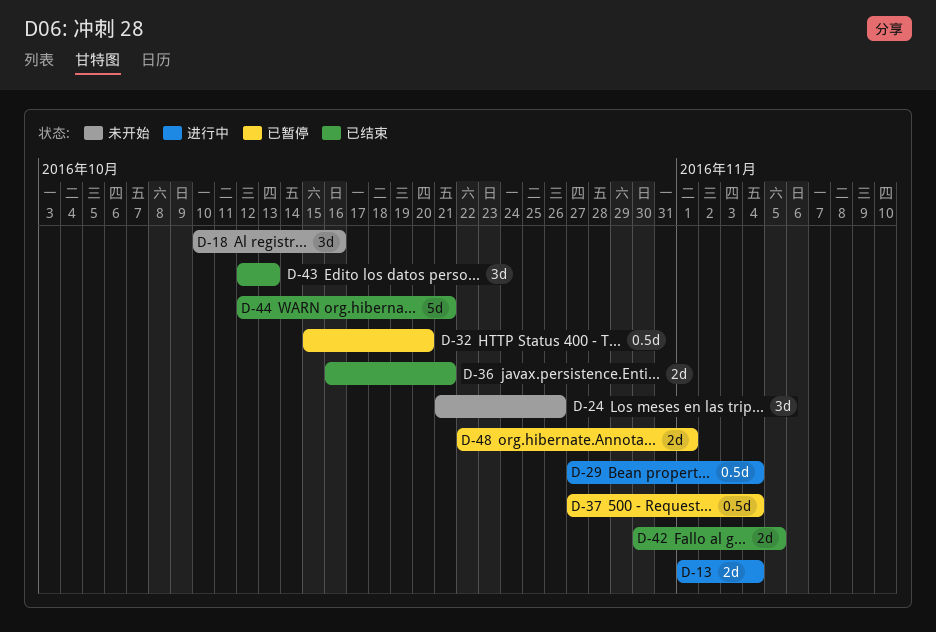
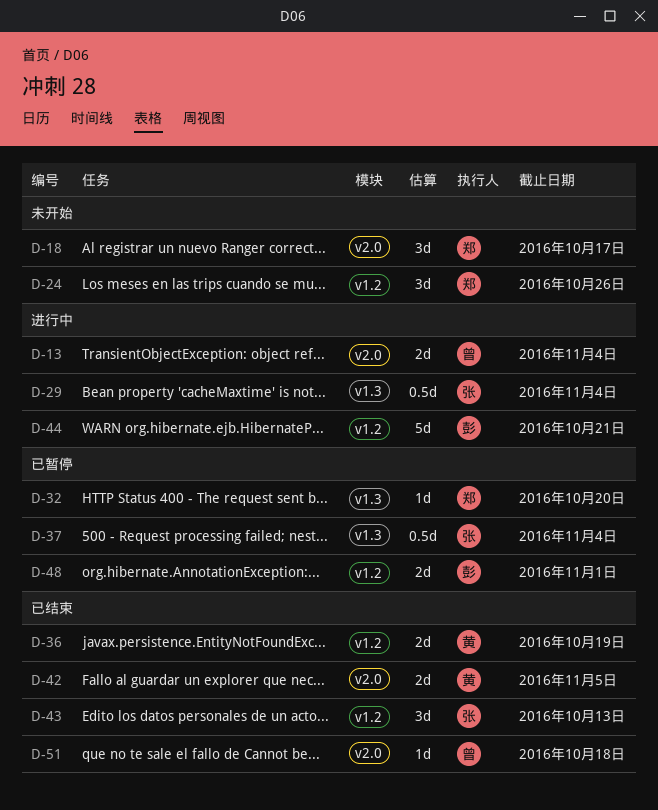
D-18, due: Oct 16 -> Oct 17
D-32, estimate: 0.5d -> 1d
D-36, due: Oct 21 -> Oct 19
D-44, status: 已结束 -> 进行中
D-51: none -> present

